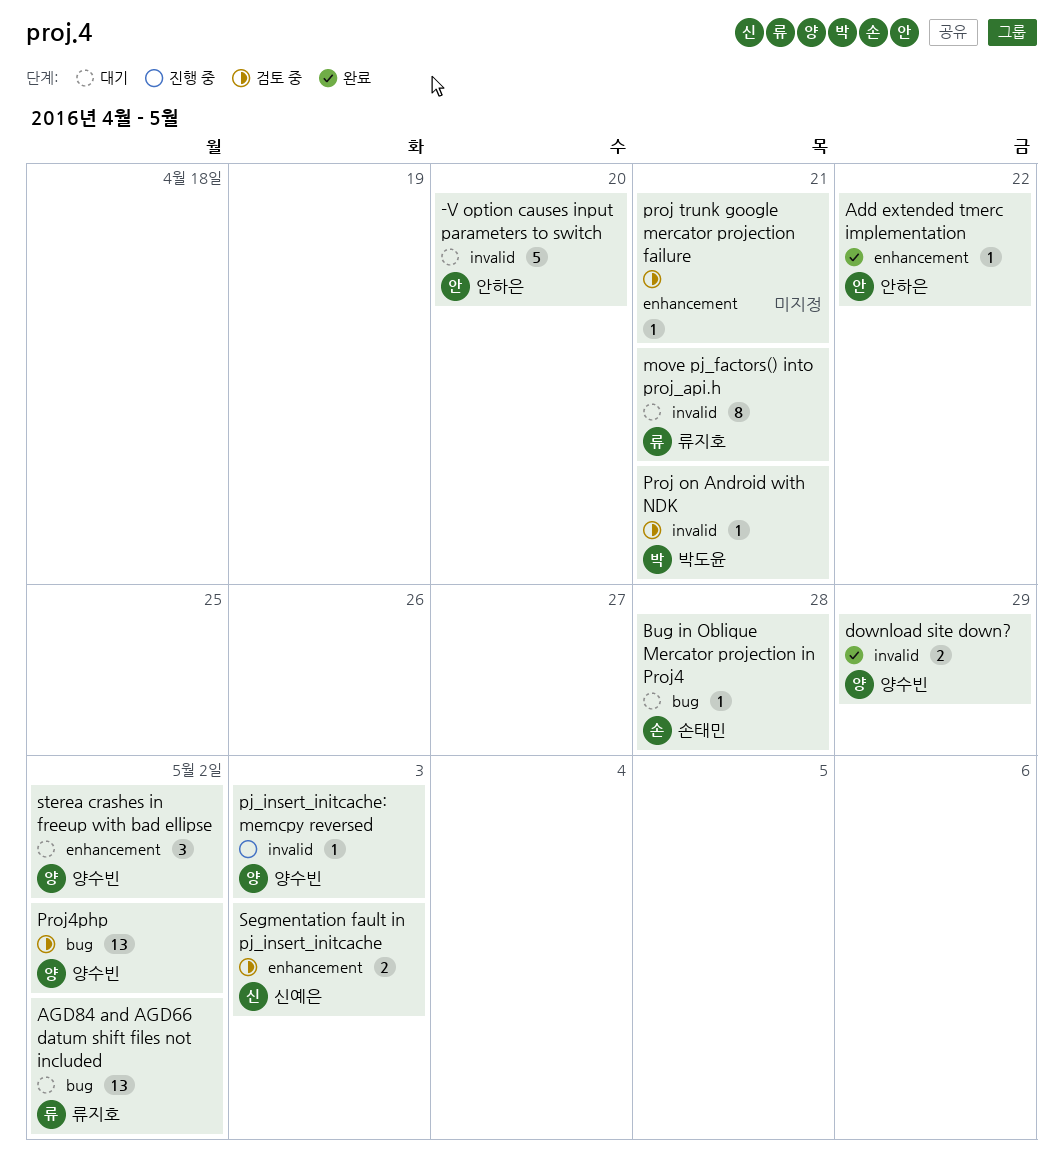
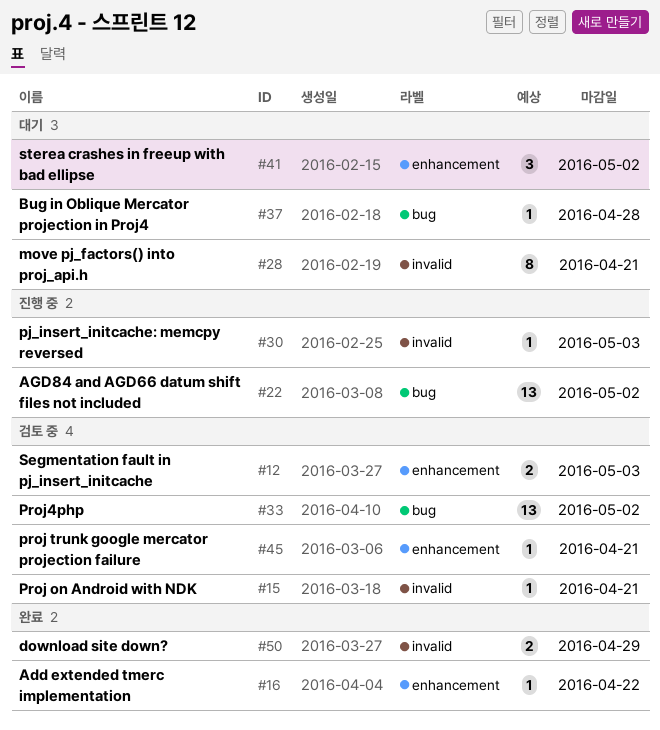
-V option causes input parameters to switch: present -> none
AGD84 and AGD66 datum shift files not included, status: 대기 -> 진행 중

